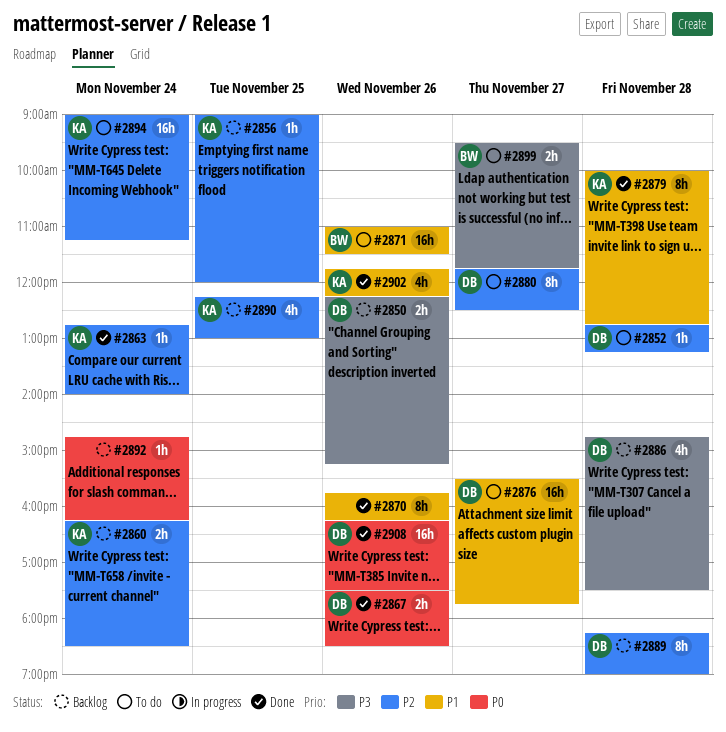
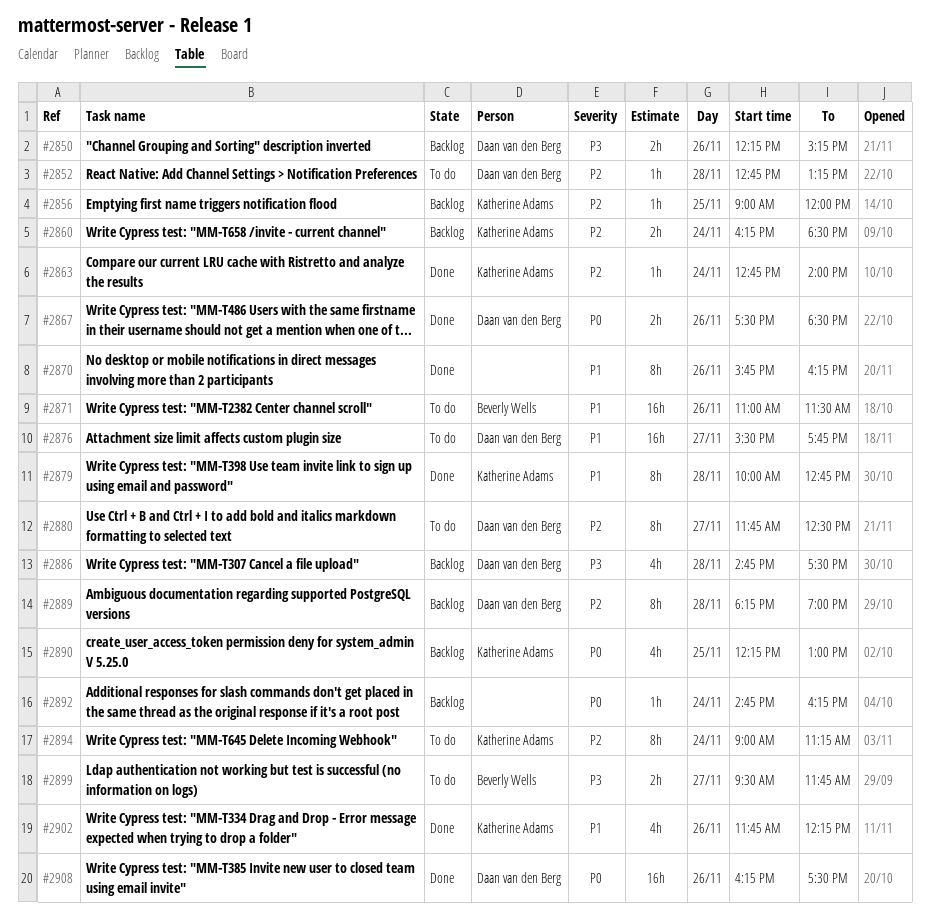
#2890, priority: P2 -> P0
#2894, estimate: 16h -> 8h

